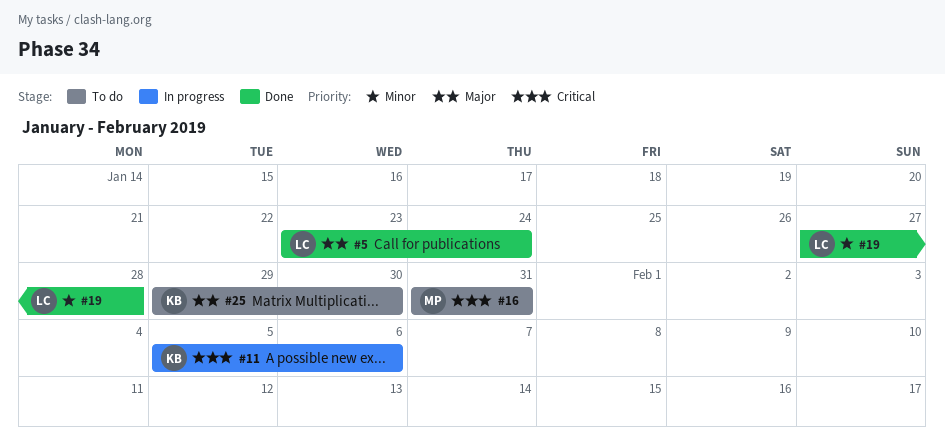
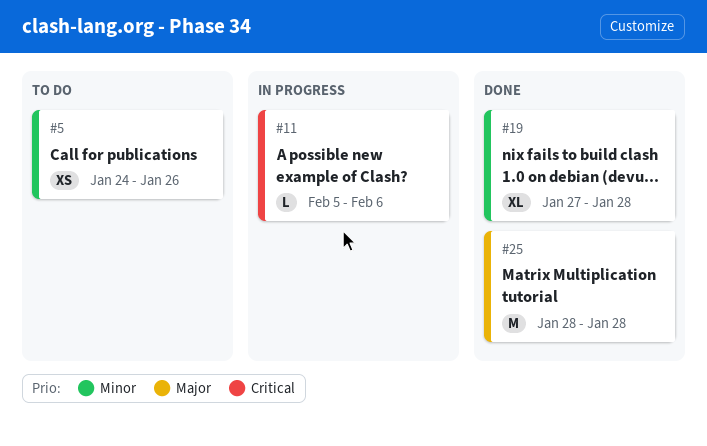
#5, status: Done -> To do
#5, priority: Major -> Minor
#5, start: Jan 23 -> Jan 24
#5, due: Jan 24 -> Jan 26
#16: present -> none
#25, status: To do -> Done
#25, start: Jan 29 -> Jan 28
#25, due: Jan 30 -> Jan 28

